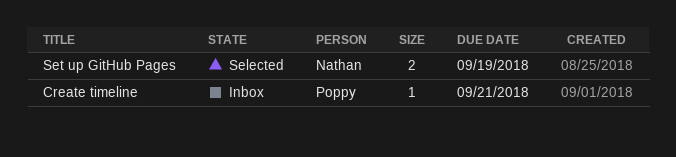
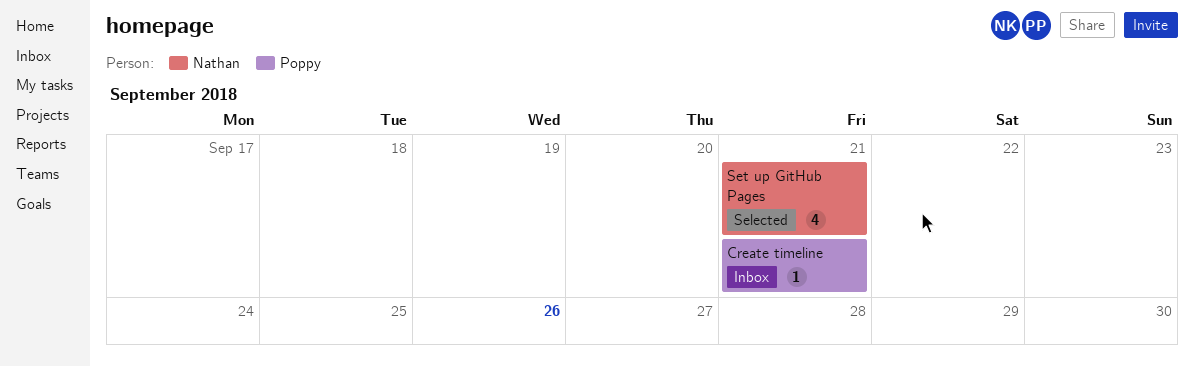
Set up GitHub Pages, estimate: 2 -> 4
Set up GitHub Pages, due: Sep 19 -> Sep 21

